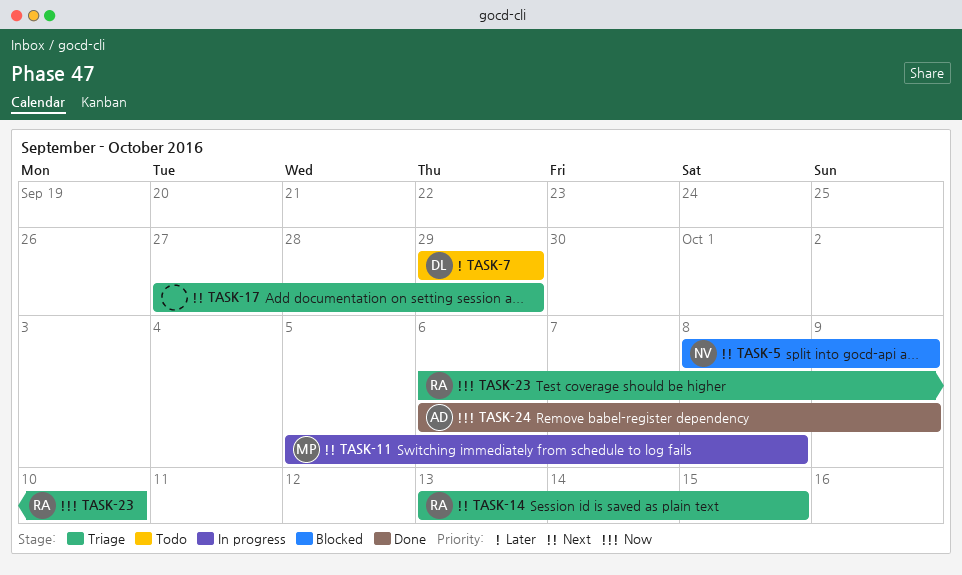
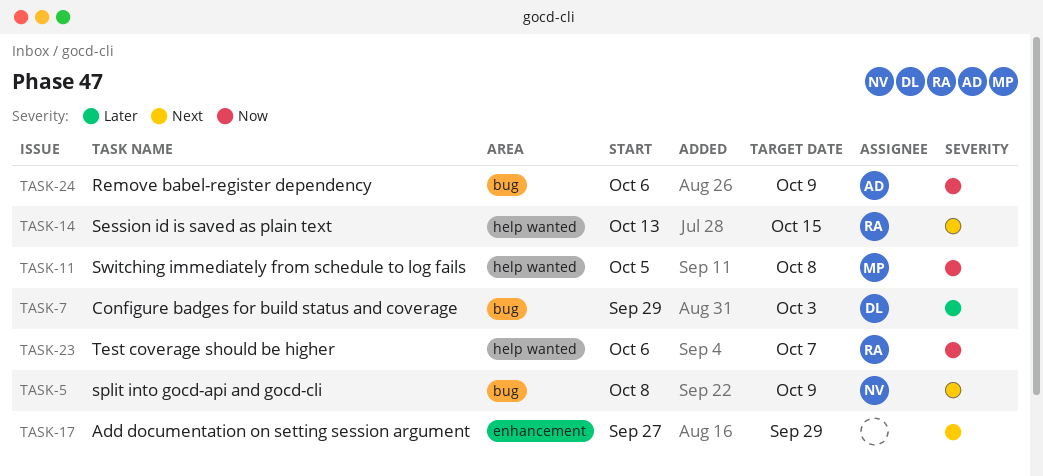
TASK-7, due: Sep 29 -> Oct 3
TASK-11, priority: Next -> Now
TASK-23, due: Oct 10 -> Oct 7

